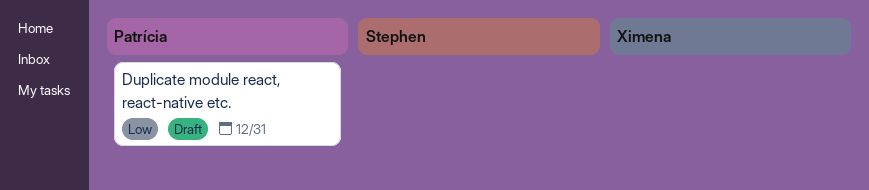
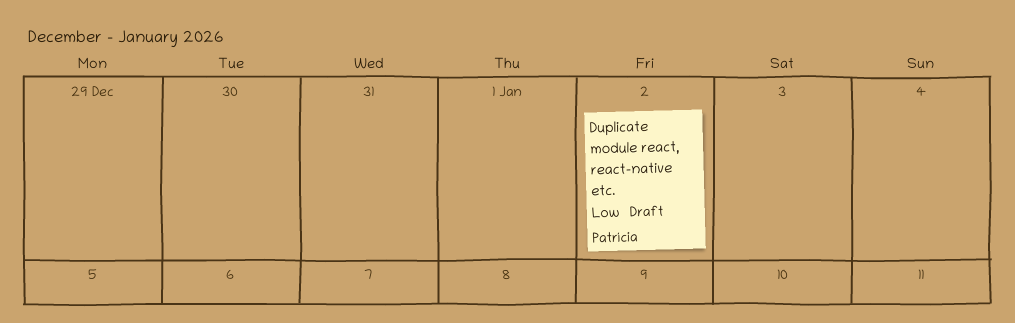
Duplicate module react, react-native etc., due: Dec 31 -> Jan 2

